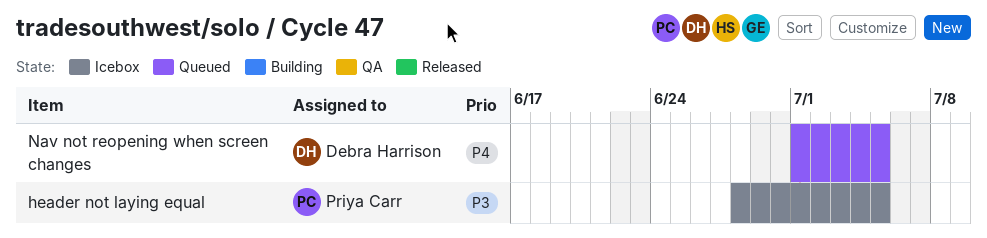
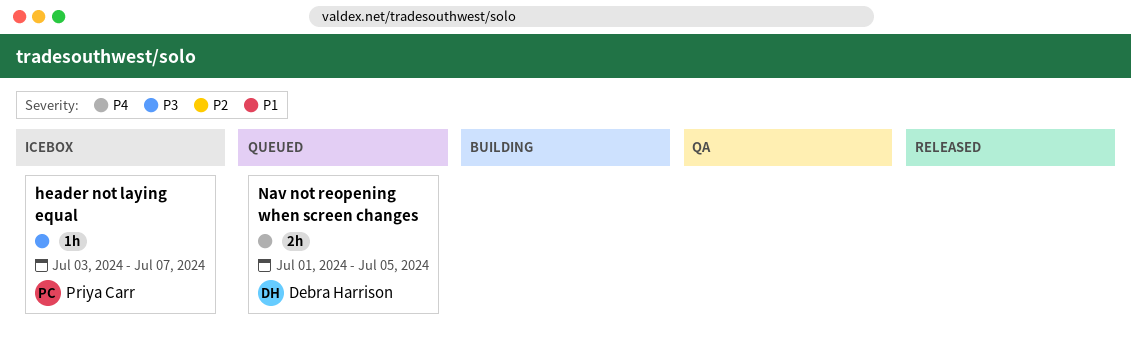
header not laying equal, start: Jun 28 -> Jul 3
header not laying equal, due: Jul 5 -> Jul 7

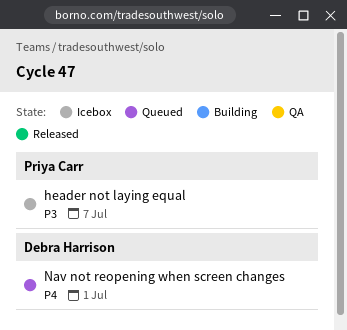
Nav not reopening when screen changes, due: Jul 5 -> Jul 1

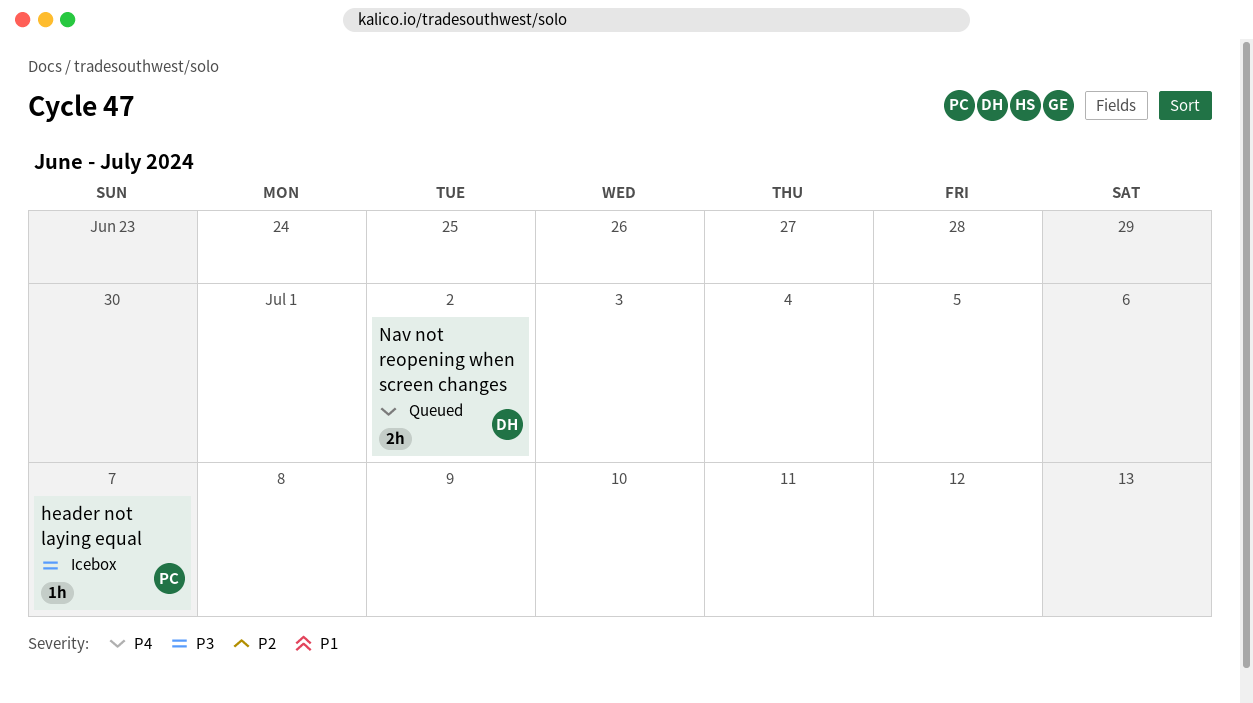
Nav not reopening when screen changes, due: Jul 1 -> Jul 2

